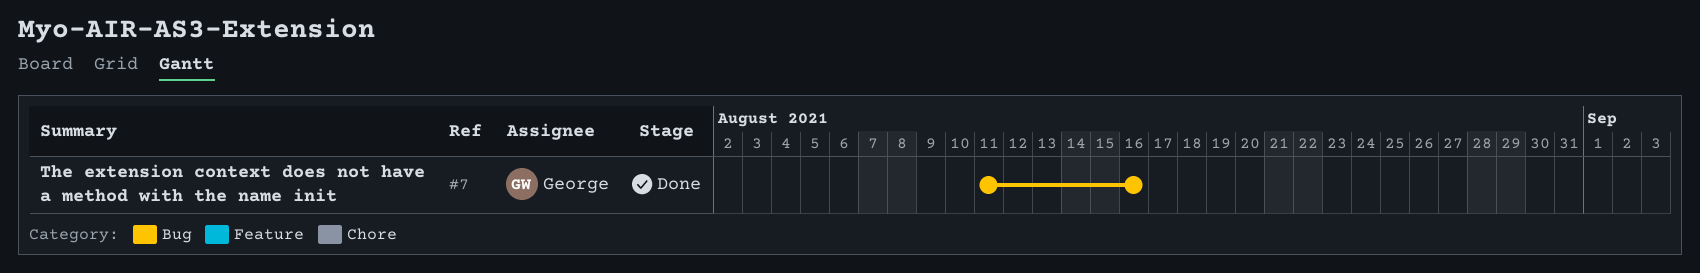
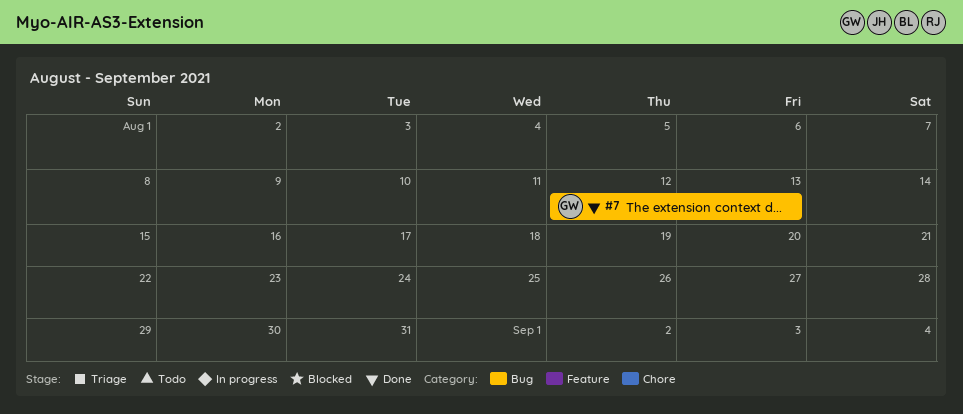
#7, start: Aug 11 -> Aug 12
#7, due: Aug 16 -> Aug 13

